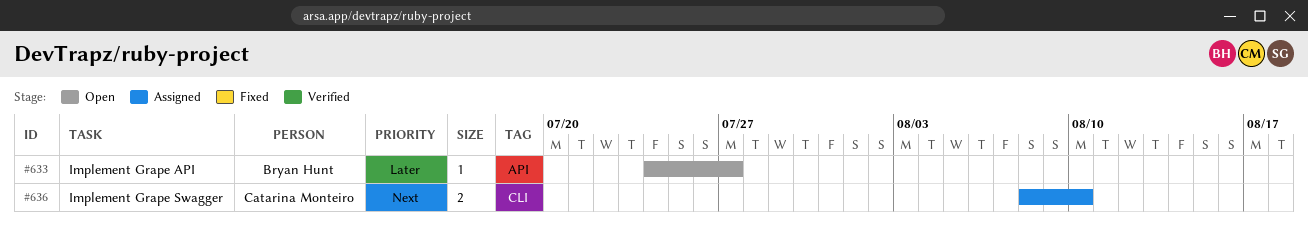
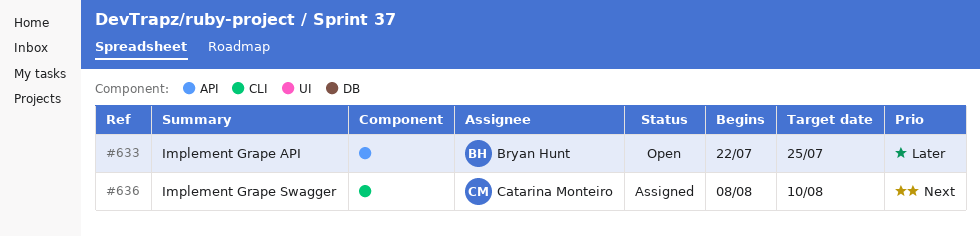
#633, start: Jul 24 -> Jul 22
#633, due: Jul 27 -> Jul 25

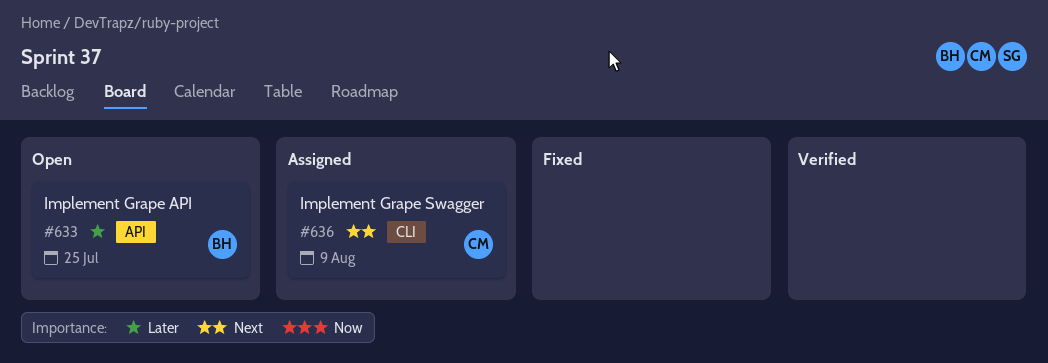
#636, due: Aug 10 -> Aug 9

